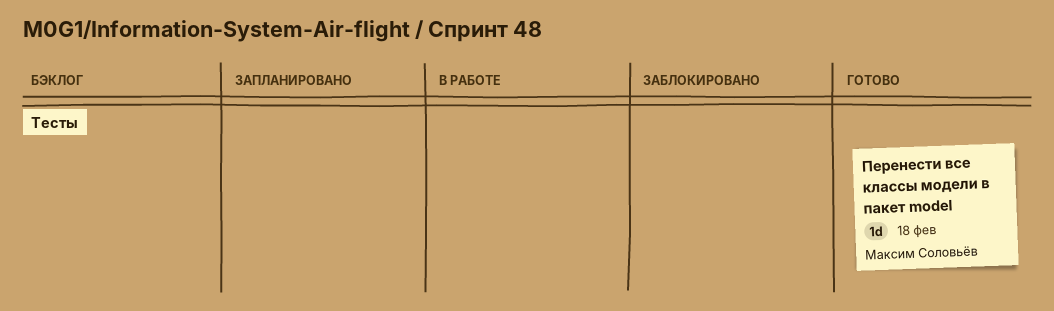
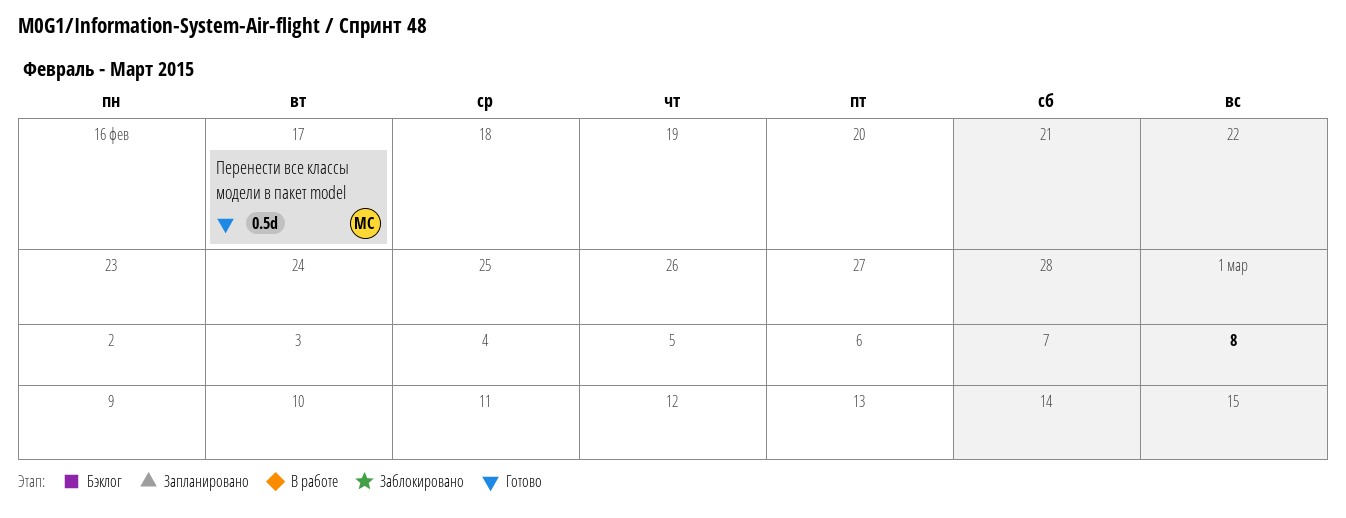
Перенести все классы модели в пакет model, estimate: 1d -> 0.5d
Перенести все классы модели в пакет model, due: Feb 18 -> Feb 17

